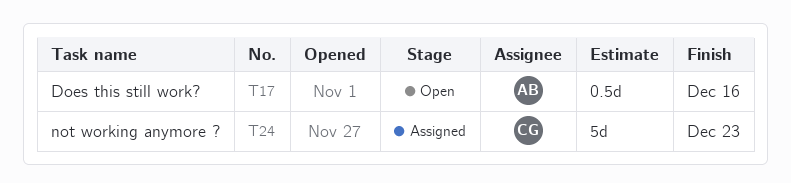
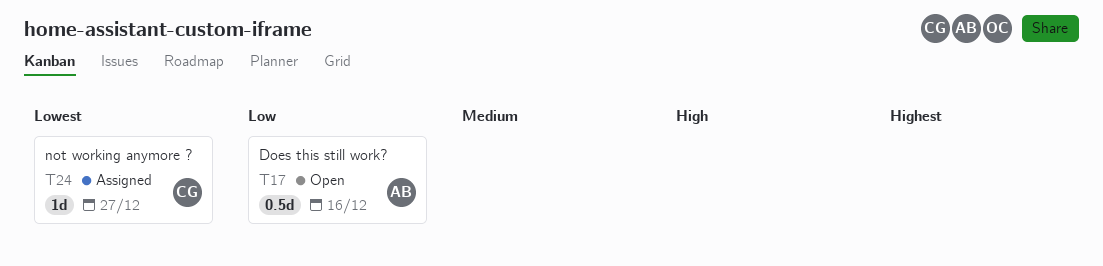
T24, estimate: 5d -> 1d
T24, due: Dec 23 -> Dec 27

